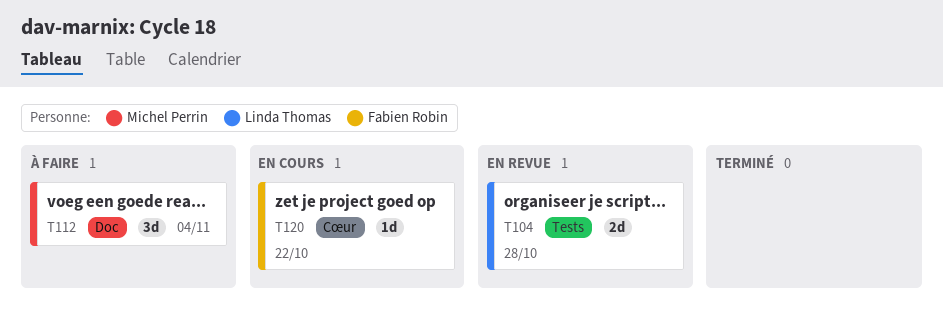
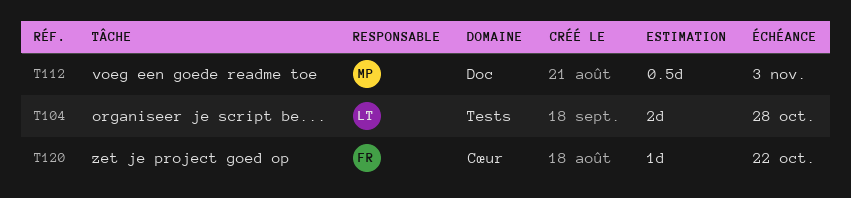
T112, estimate: 3d -> 0.5d
T112, due: Nov 4 -> Nov 3

